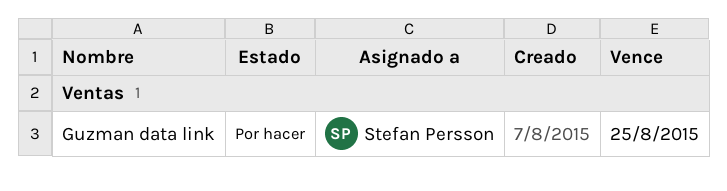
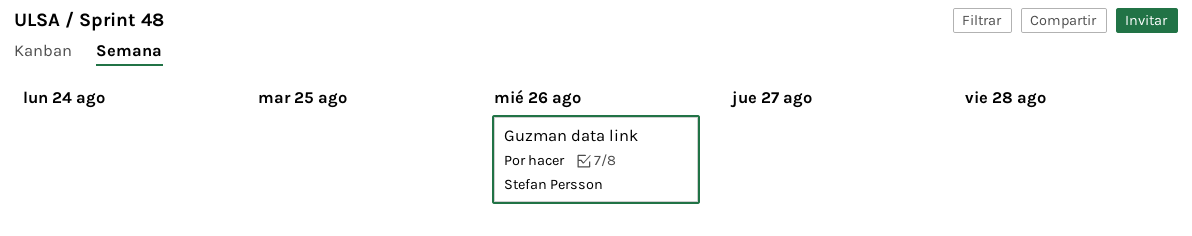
Guzman data link, due: Aug 25 -> Aug 26

